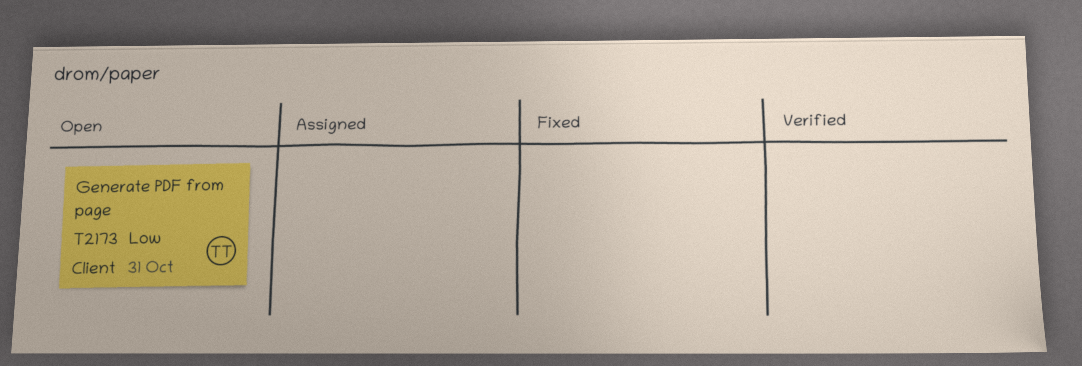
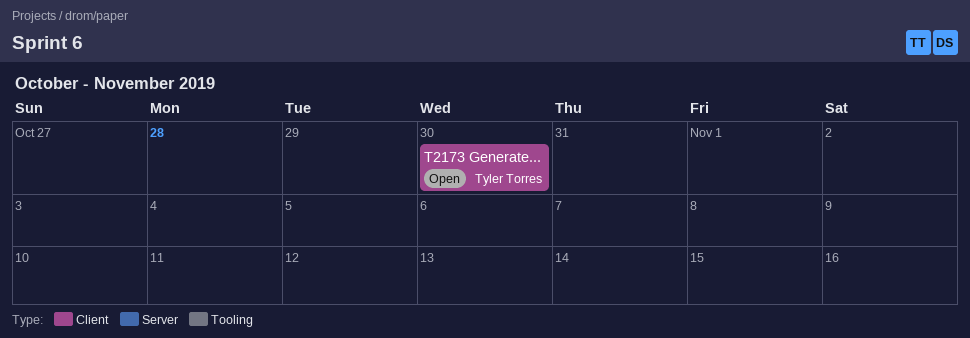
T2173, due: Oct 31 -> Oct 30

